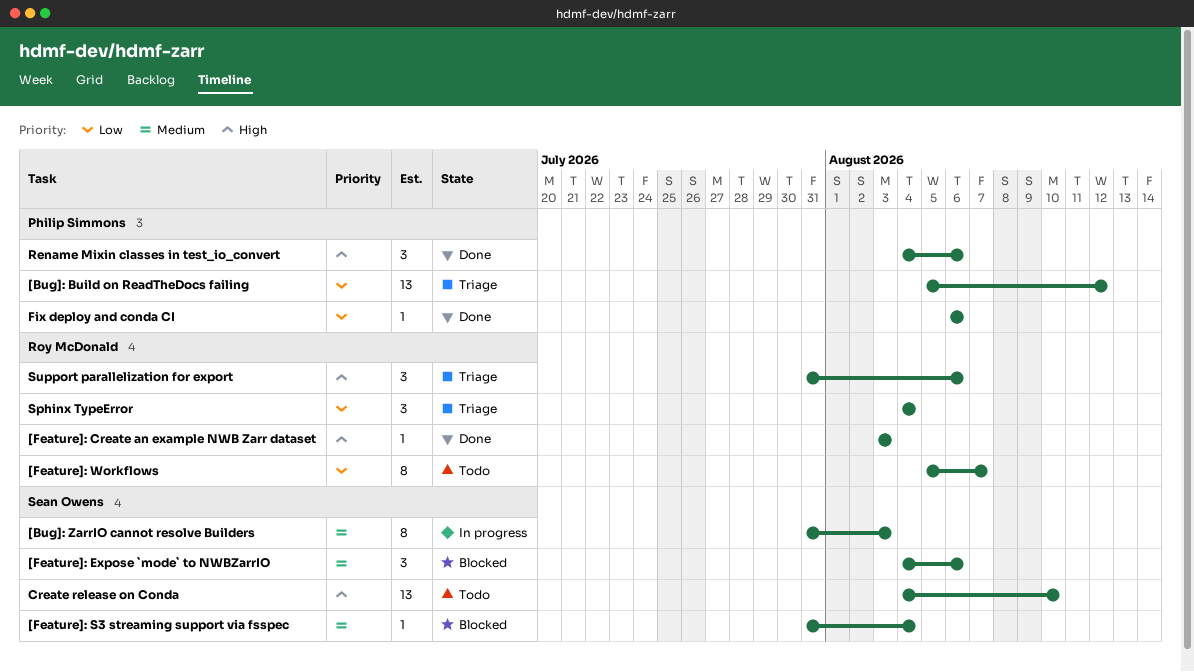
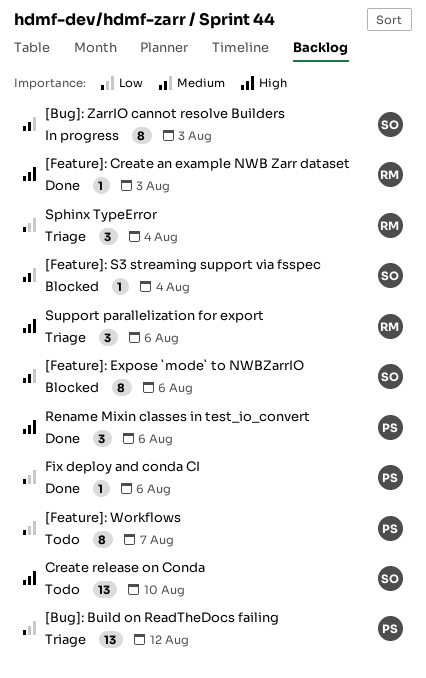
[Feature]: Expose `mode` to NWBZarrIO, estimate: 3 -> 8
[Feature]: Workflows, owner: Roy McDonald -> Philip Simmons

